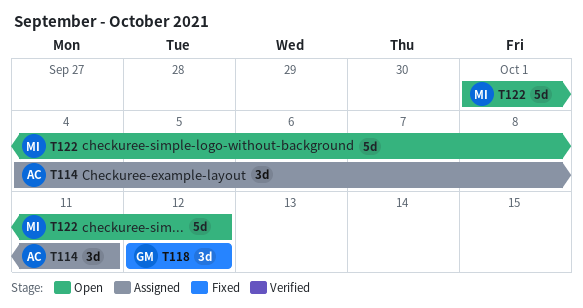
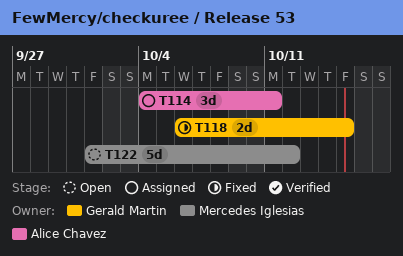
T118, estimate: 3d -> 2d
T118, start: Oct 12 -> Oct 6
T118, due: Oct 12 -> Oct 15

